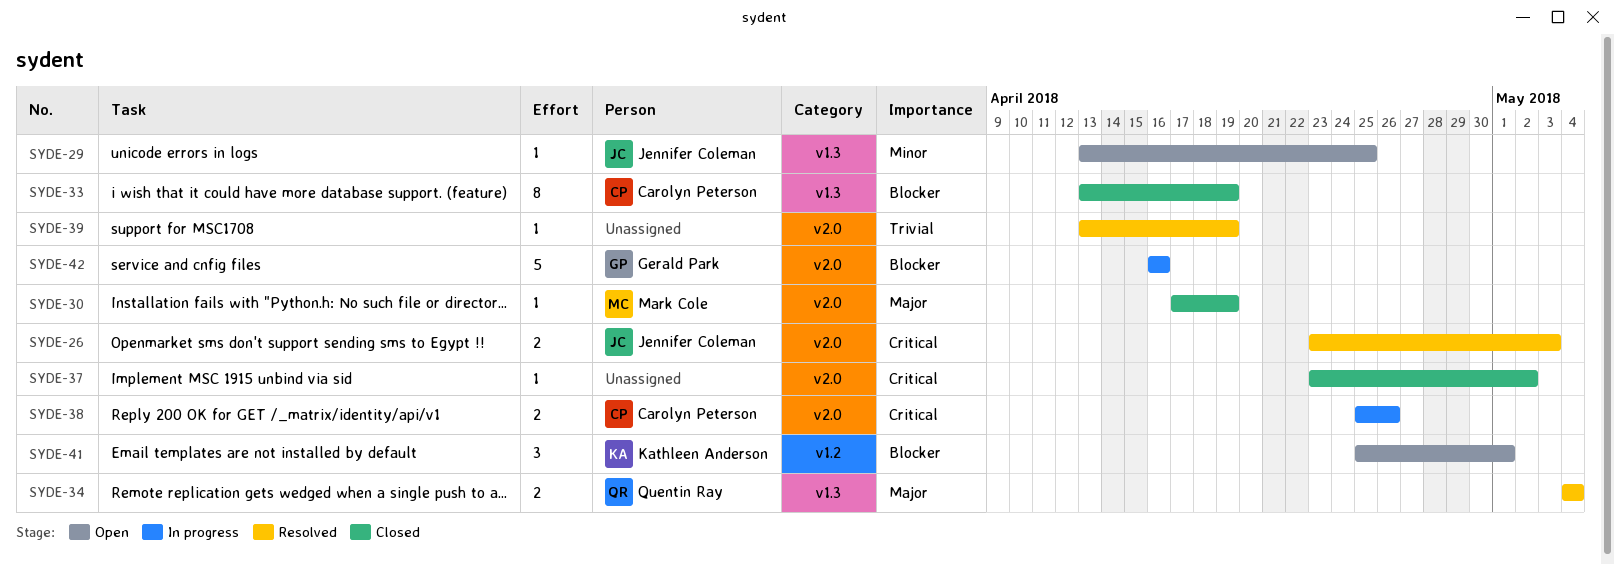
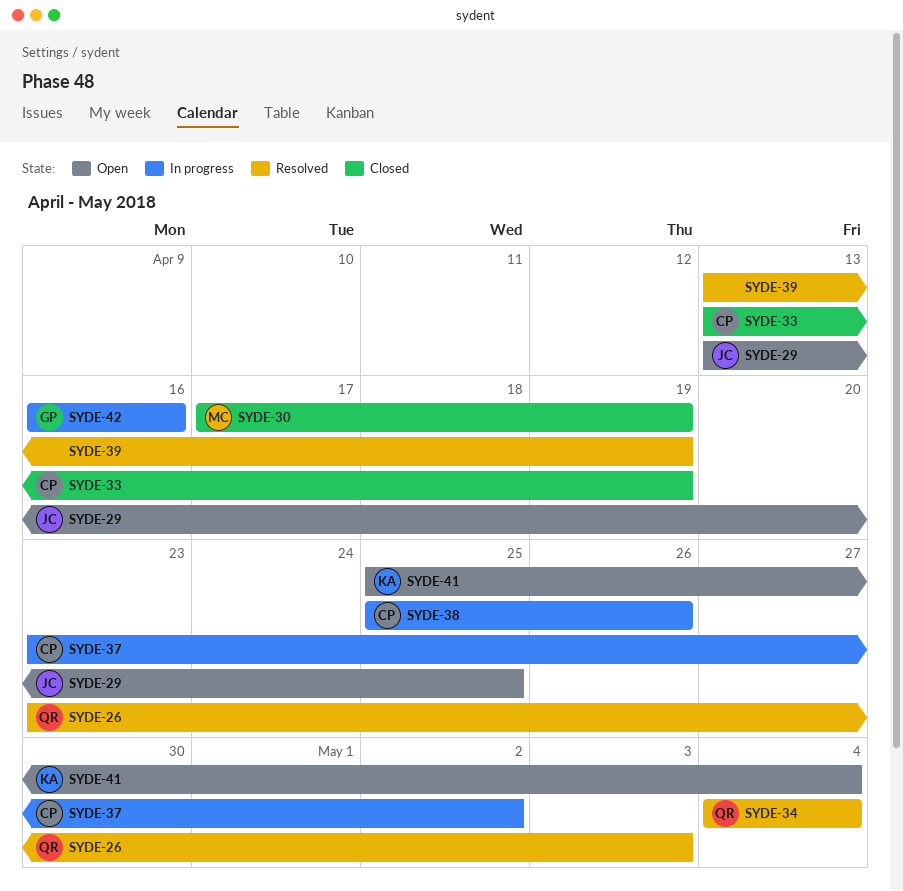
SYDE-26, owner: Jennifer Coleman -> Quentin Ray
SYDE-37, status: Closed -> In progress
SYDE-37, owner: none -> Carolyn Peterson
SYDE-41, due: May 1 -> May 4

